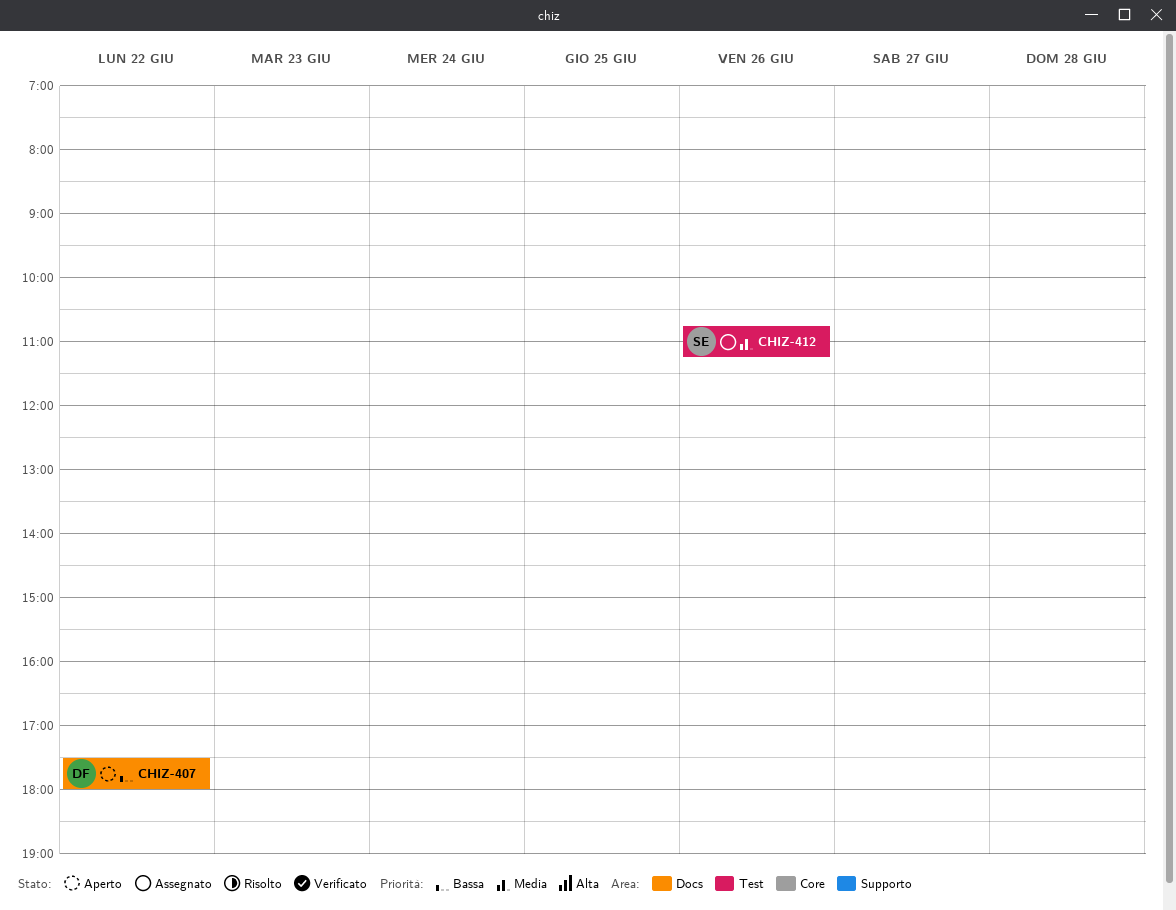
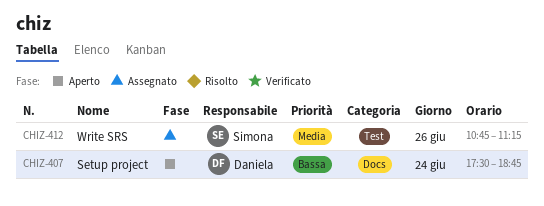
CHIZ-407, day: Jun 22 -> Jun 24
CHIZ-407, ends: 18:00 -> 18:45

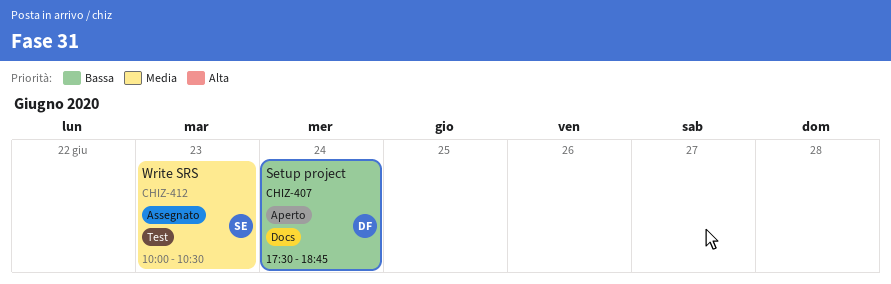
CHIZ-412, day: Jun 26 -> Jun 23
CHIZ-412, begins: 10:45 -> 10:00
CHIZ-412, ends: 11:15 -> 10:30

